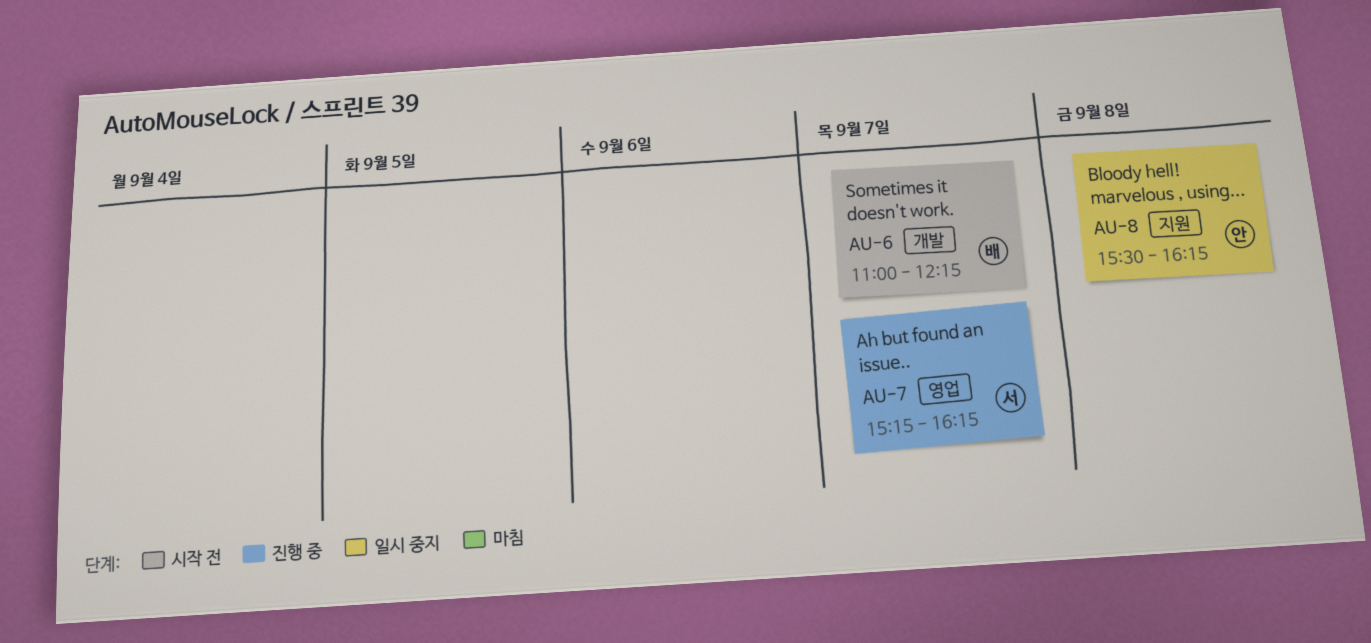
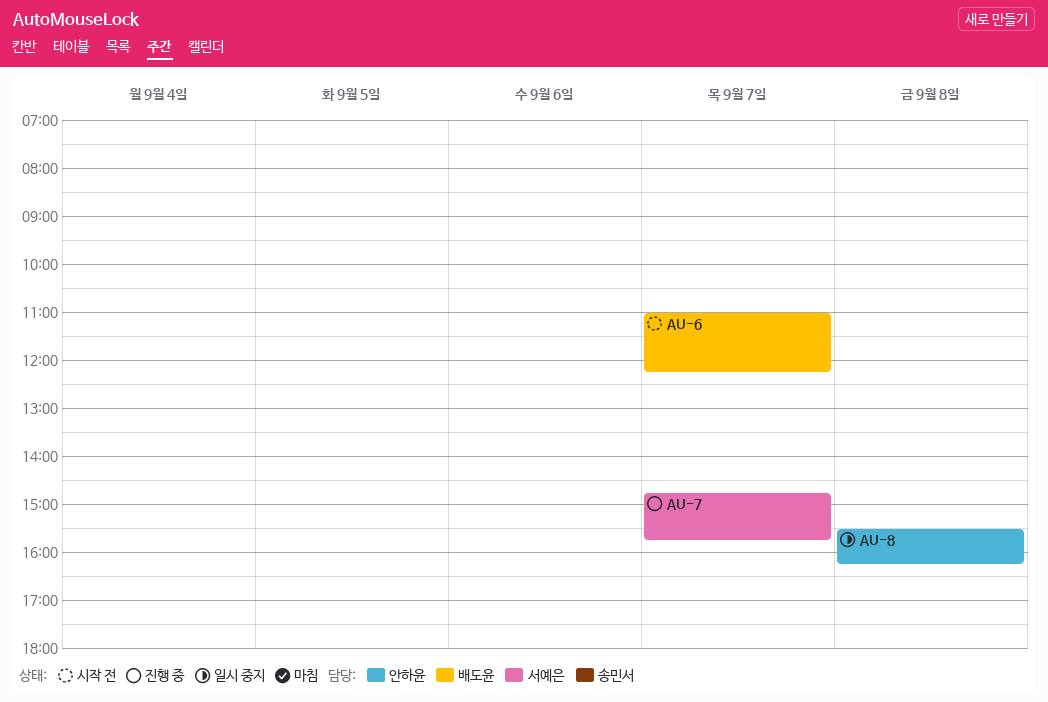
AU-7, begins: 15:15 -> 14:45
AU-7, ends: 16:15 -> 15:45

